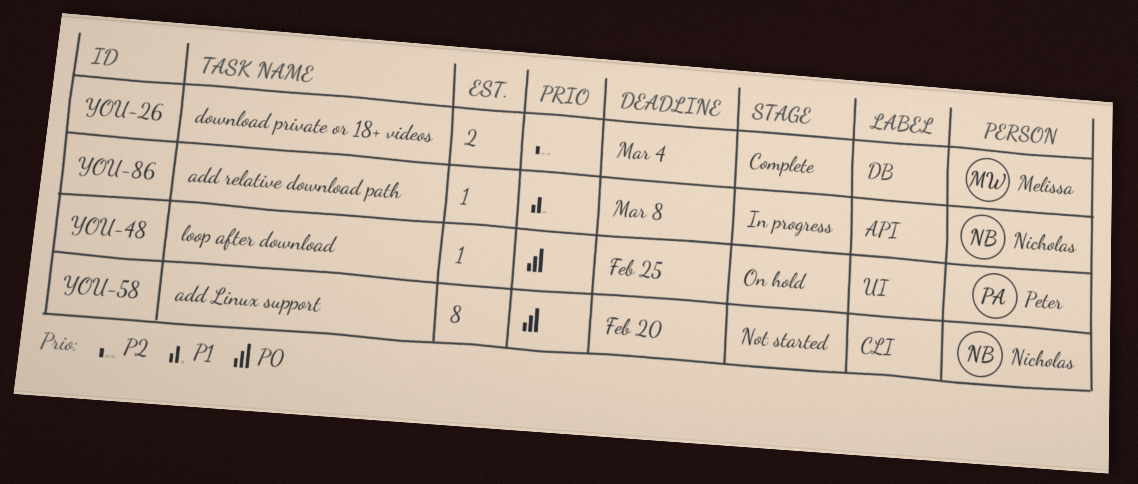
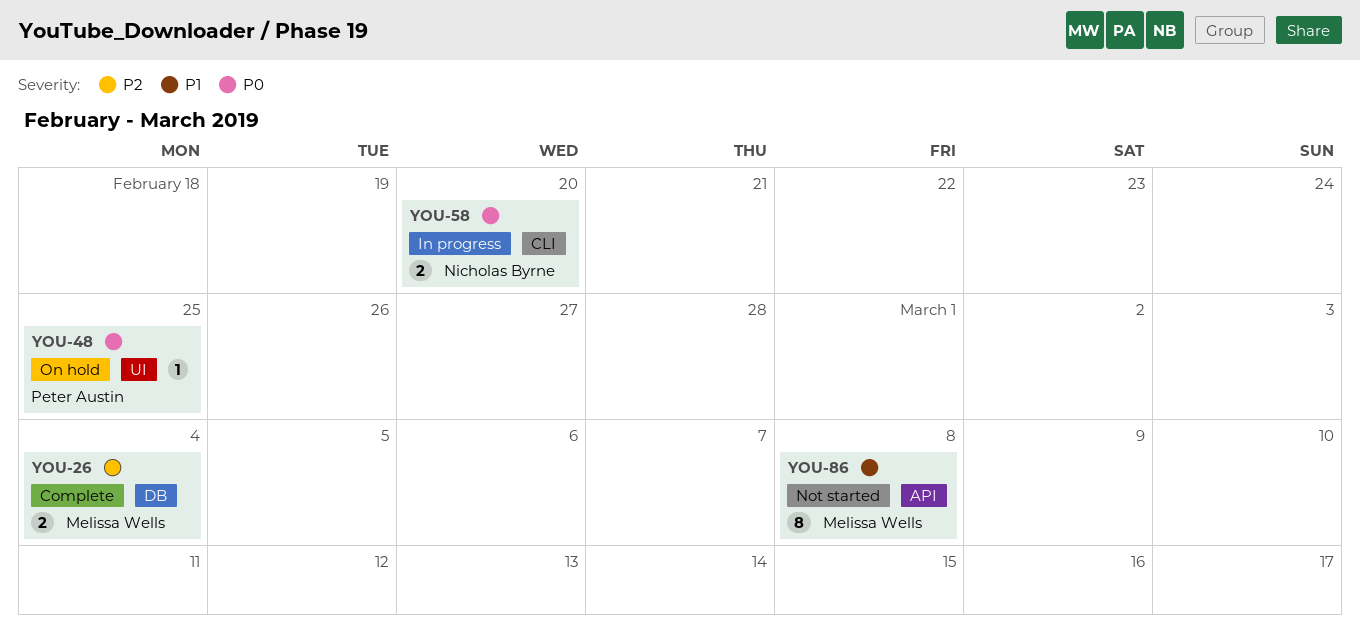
YOU-58, status: Not started -> In progress
YOU-58, estimate: 8 -> 2
YOU-86, status: In progress -> Not started
YOU-86, owner: Nicholas Byrne -> Melissa Wells
YOU-86, estimate: 1 -> 8

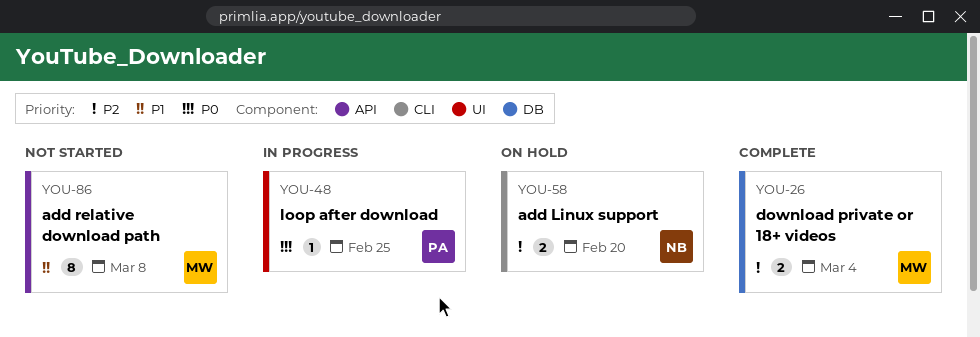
YOU-48, status: On hold -> In progress
YOU-58, status: In progress -> On hold
YOU-58, priority: P0 -> P2

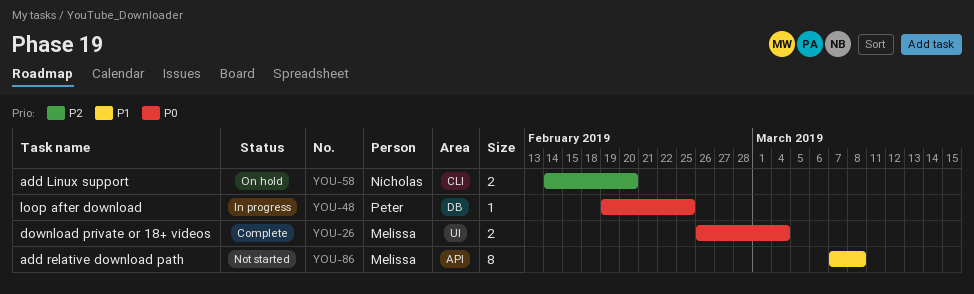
YOU-26, priority: P2 -> P0
YOU-26, label: DB -> UI
YOU-48, label: UI -> DB

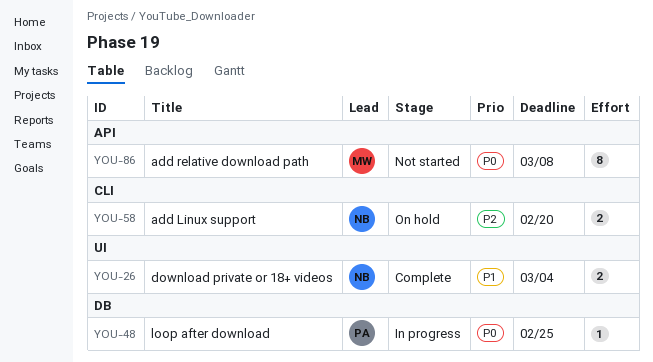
YOU-26, owner: Melissa -> Nicholas
YOU-26, priority: P0 -> P1
YOU-86, priority: P1 -> P0

